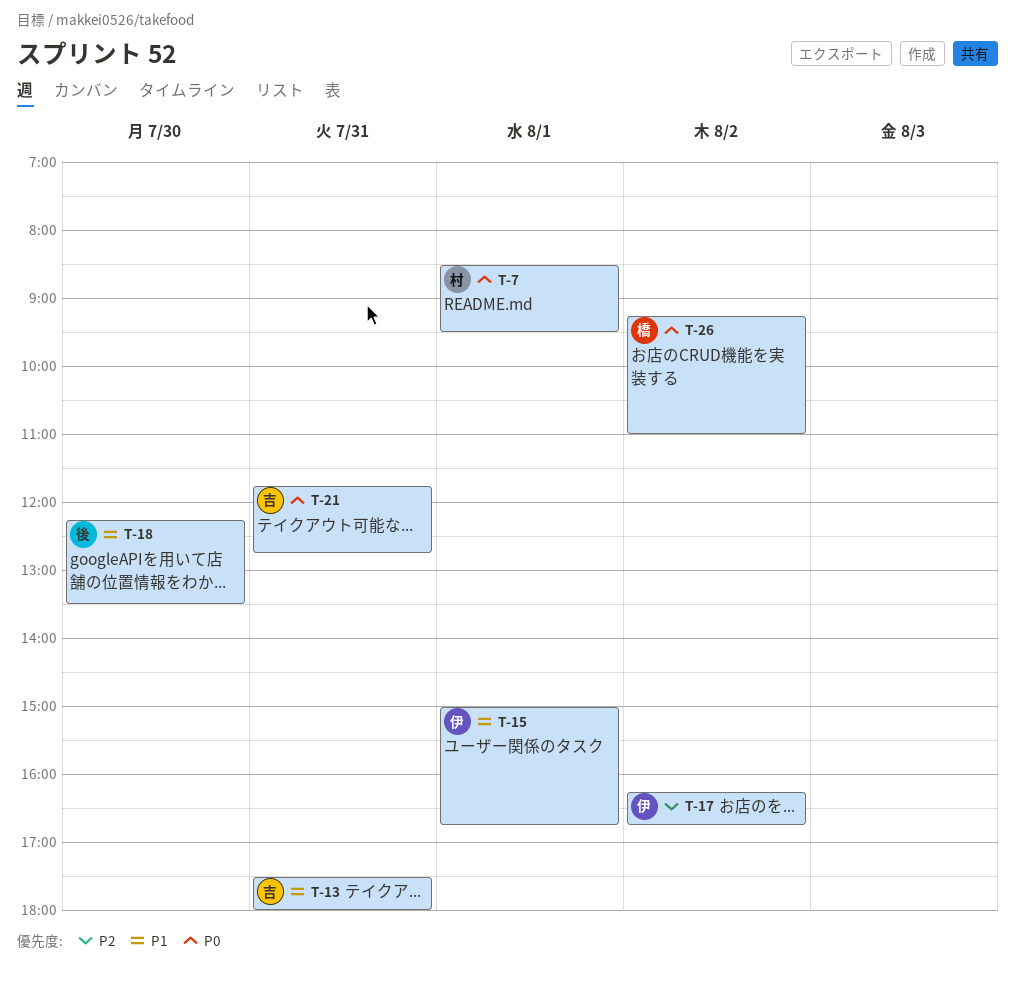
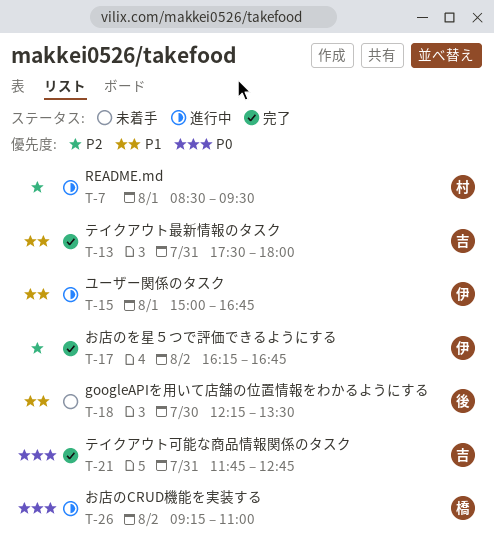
T-7, priority: P0 -> P2

